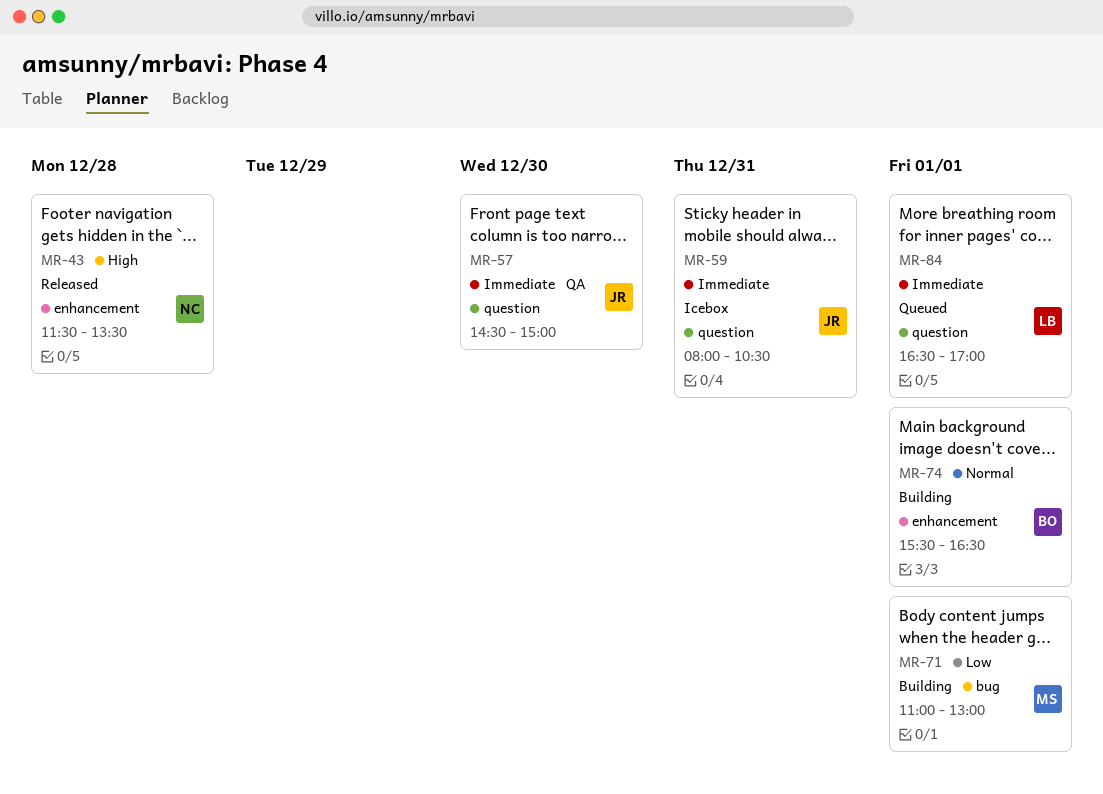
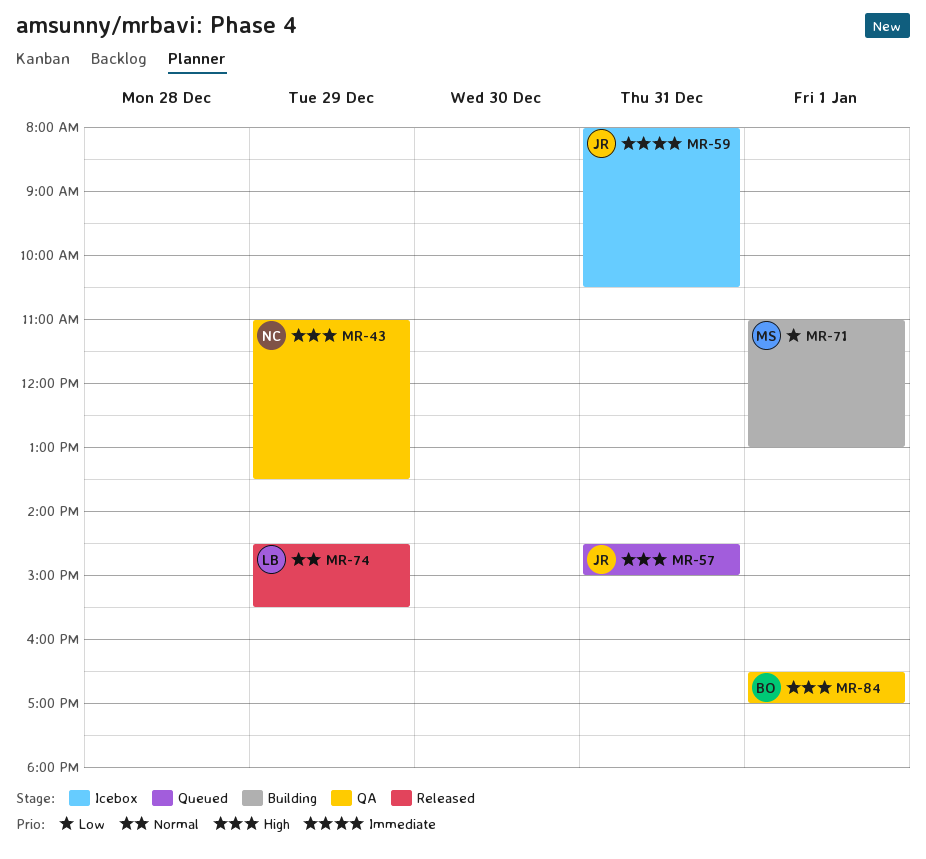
MR-43, status: Released -> QA
MR-43, day: Dec 28 -> Dec 29
MR-43, begins: 11:30 -> 11:00
MR-57, status: QA -> Queued
MR-57, priority: Immediate -> High
MR-57, day: Dec 30 -> Dec 31
MR-74, status: Building -> Released
MR-74, owner: BO -> LB
MR-74, day: Jan 1 -> Dec 29
MR-74, begins: 15:30 -> 14:30
MR-74, ends: 16:30 -> 15:30
MR-84, status: Queued -> QA
MR-84, owner: LB -> BO
MR-84, priority: Immediate -> High

